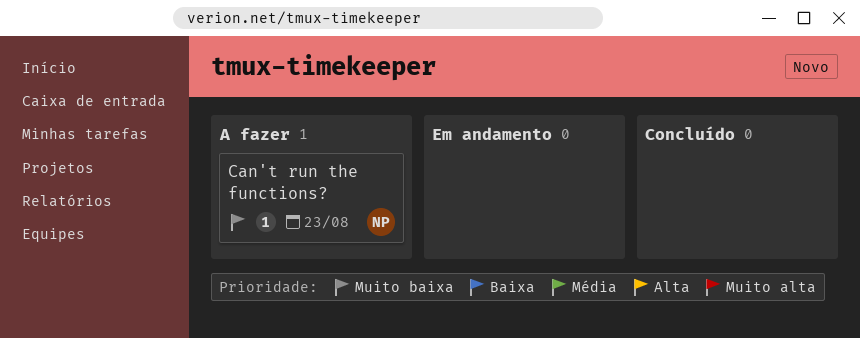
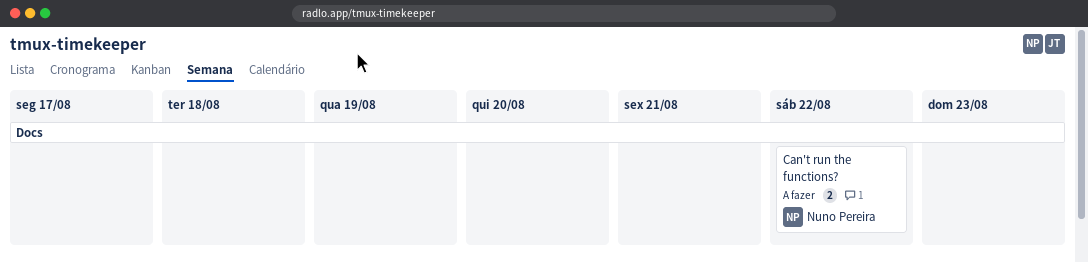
Can't run the functions?, estimate: 1 -> 2
Can't run the functions?, due: Aug 23 -> Aug 22

